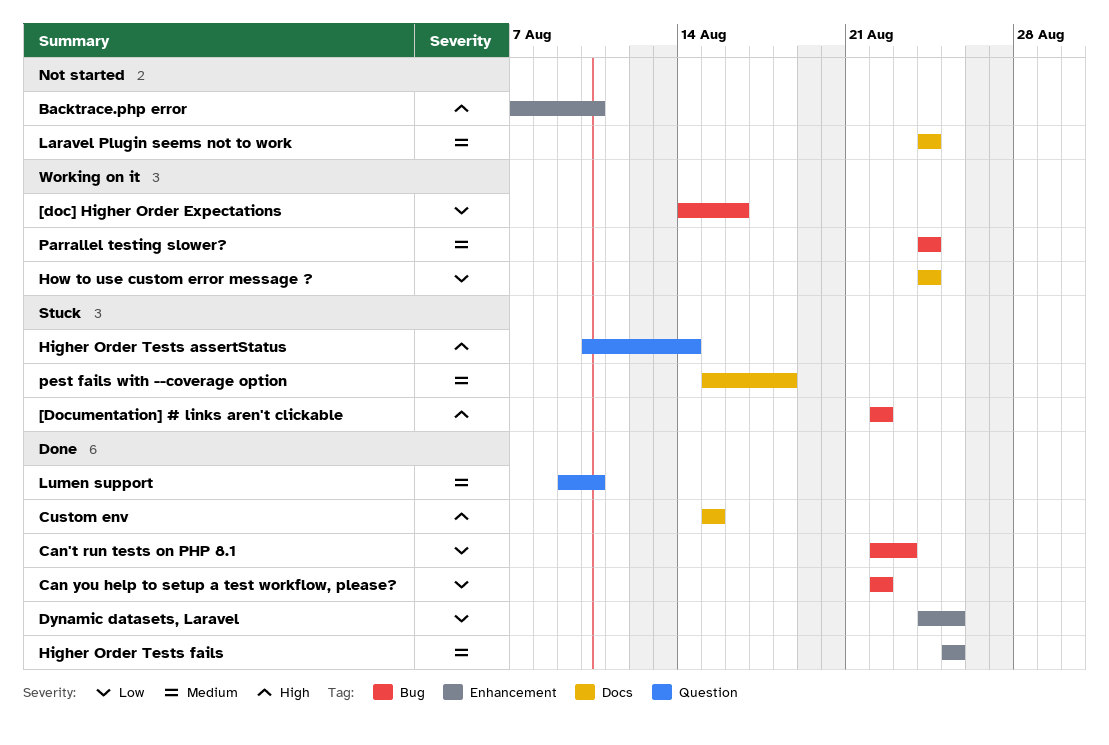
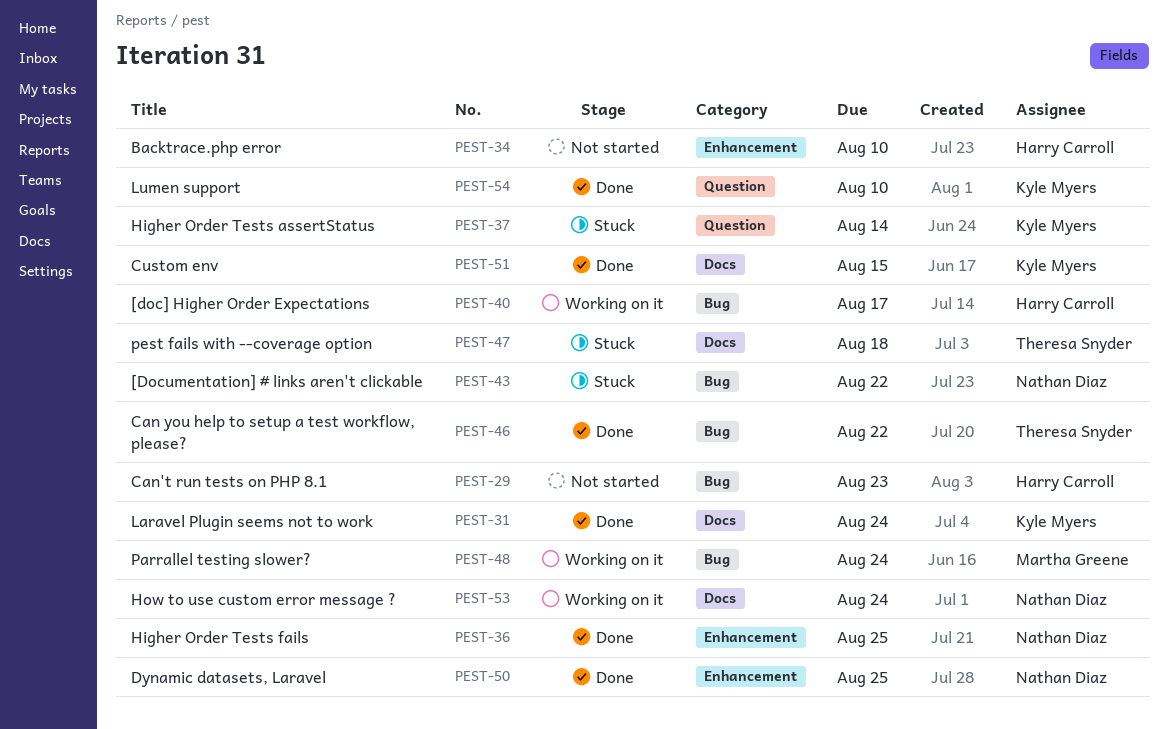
[doc] Higher Order Expectations, due: Aug 16 -> Aug 17
Can't run tests on PHP 8.1, status: Done -> Not started
Laravel Plugin seems not to work, status: Not started -> Done

